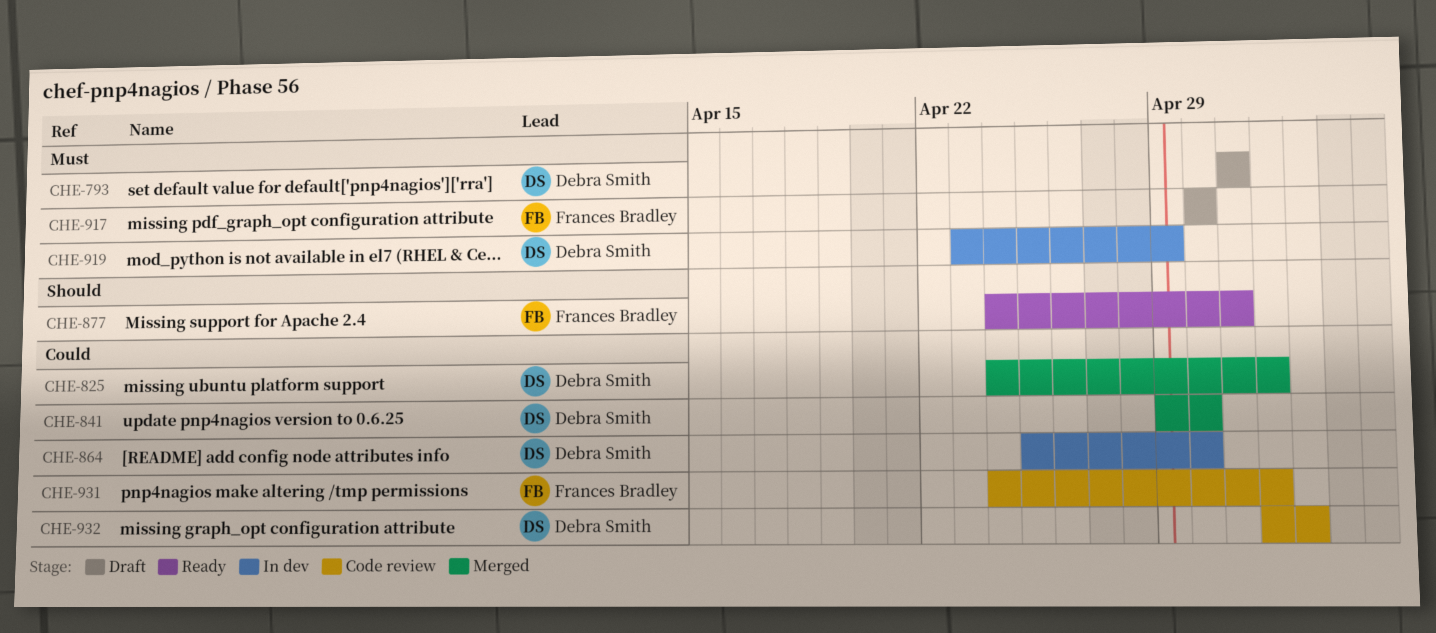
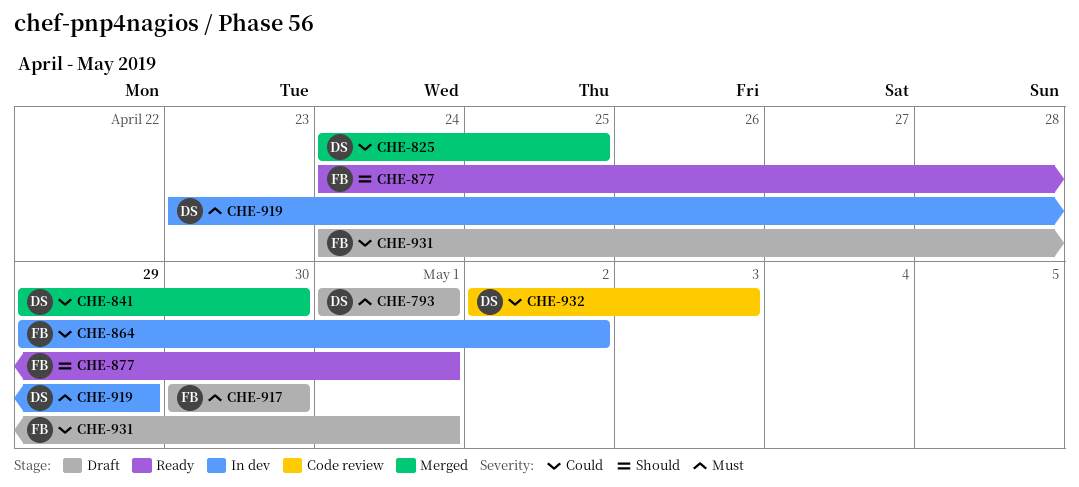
CHE-825, due: May 2 -> Apr 25
CHE-864, owner: Debra Smith -> Frances Bradley
CHE-864, start: Apr 25 -> Apr 29
CHE-864, due: Apr 30 -> May 2
CHE-931, status: Code review -> Draft
CHE-931, due: May 2 -> May 1

